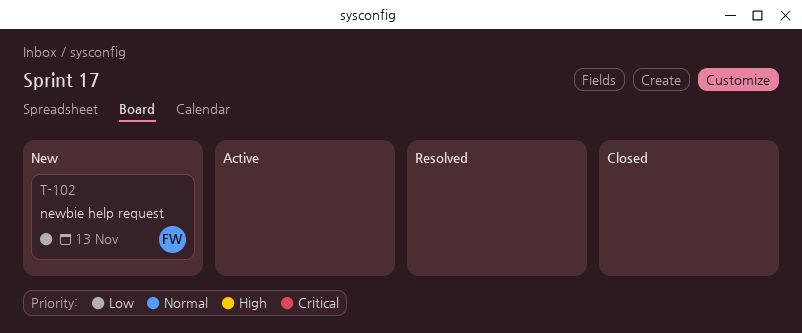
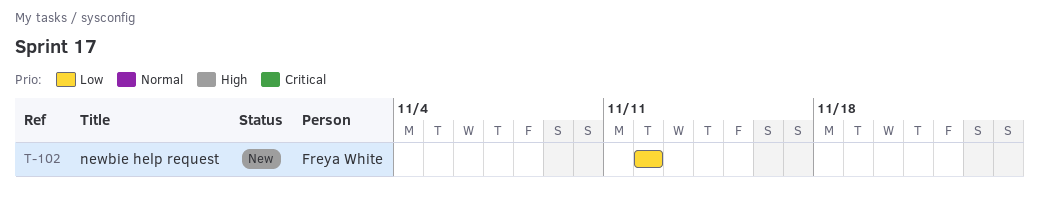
T-102, due: Nov 13 -> Nov 12

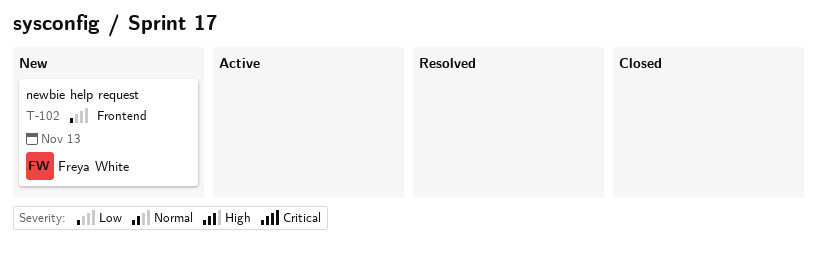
T-102, due: Nov 12 -> Nov 13

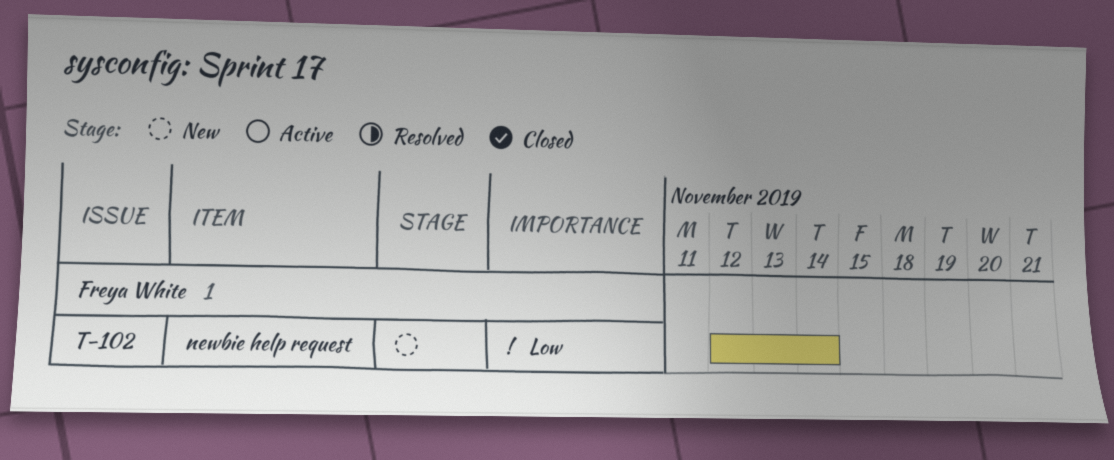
T-102, due: Nov 13 -> Nov 14

